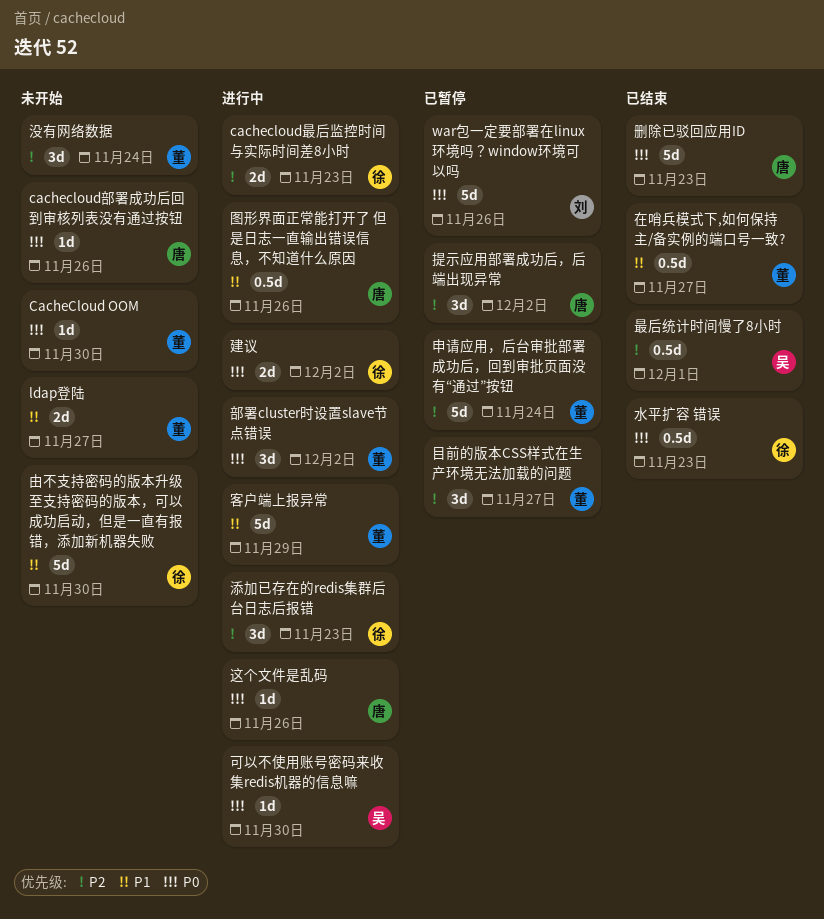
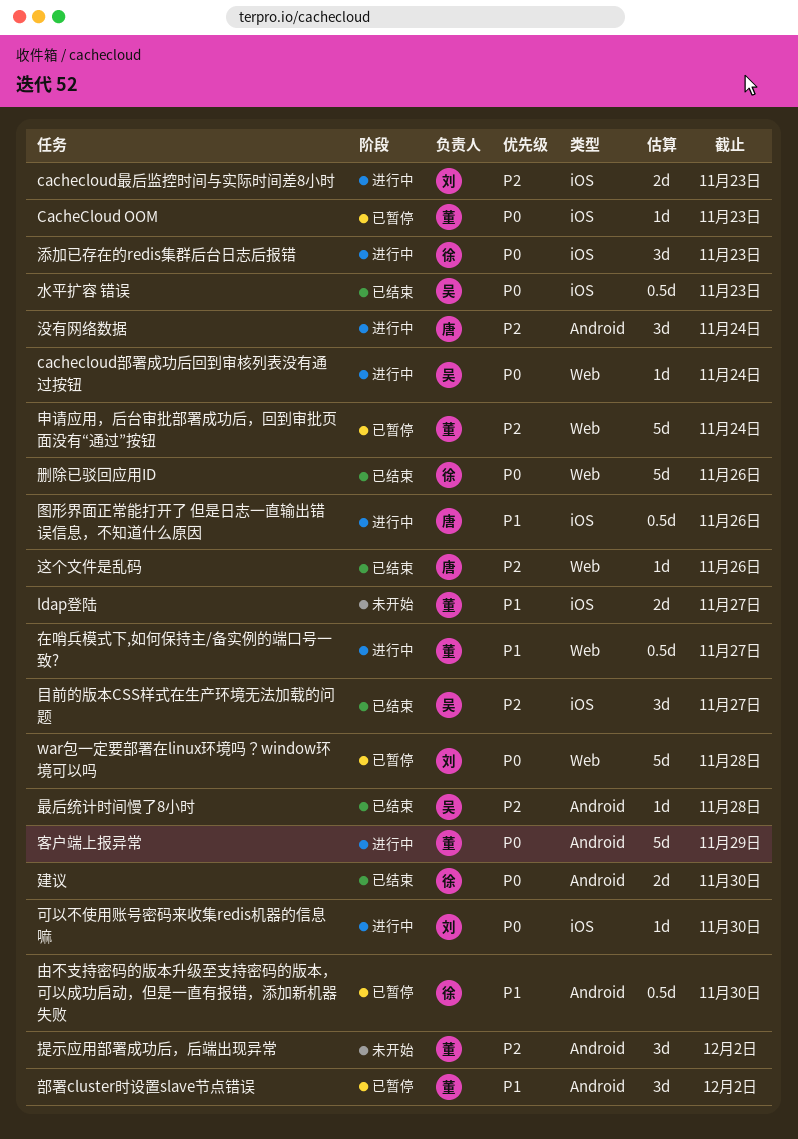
CacheCloud OOM, status: 未开始 -> 已暂停
CacheCloud OOM, due: Nov 30 -> Nov 23
cachecloud最后监控时间与实际时间差8小时, owner: 徐 -> 刘
cachecloud部署成功后回到审核列表没有通过按钮, status: 未开始 -> 进行中
cachecloud部署成功后回到审核列表没有通过按钮, owner: 唐 -> 吴
cachecloud部署成功后回到审核列表没有通过按钮, due: Nov 26 -> Nov 24
war包一定要部署在linux环境吗？window环境可以吗, due: Nov 26 -> Nov 28
删除已驳回应用ID, owner: 唐 -> 徐
删除已驳回应用ID, due: Nov 23 -> Nov 26
可以不使用账号密码来收集redis机器的信息嘛, owner: 吴 -> 刘
在哨兵模式下,如何保持主/备实例的端口号一致?, status: 已结束 -> 进行中
客户端上报异常, priority: P1 -> P0
建议, status: 进行中 -> 已结束
建议, due: Dec 2 -> Nov 30
提示应用部署成功后，后端出现异常, status: 已暂停 -> 未开始
提示应用部署成功后，后端出现异常, owner: 唐 -> 董
最后统计时间慢了8小时, estimate: 0.5d -> 1d
最后统计时间慢了8小时, due: Dec 1 -> Nov 28
水平扩容 错误, owner: 徐 -> 吴
没有网络数据, status: 未开始 -> 进行中
没有网络数据, owner: 董 -> 唐
添加已存在的redis集群后台日志后报错, priority: P2 -> P0
由不支持密码的版本升级至支持密码的版本，可以成功启动，但是一直有报错，添加新机器失败, status: 未开始 -> 已暂停
由不支持密码的版本升级至支持密码的版本，可以成功启动，但是一直有报错，添加新机器失败, estimate: 5d -> 0.5d
目前的版本CSS样式在生产环境无法加载的问题, status: 已暂停 -> 已结束
目前的版本CSS样式在生产环境无法加载的问题, owner: 董 -> 吴
这个文件是乱码, status: 进行中 -> 已结束
这个文件是乱码, priority: P0 -> P2
部署cluster时设置slave节点错误, status: 进行中 -> 已暂停
部署cluster时设置slave节点错误, priority: P0 -> P1

